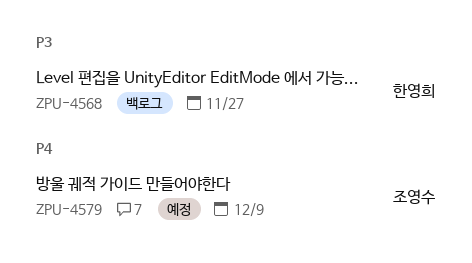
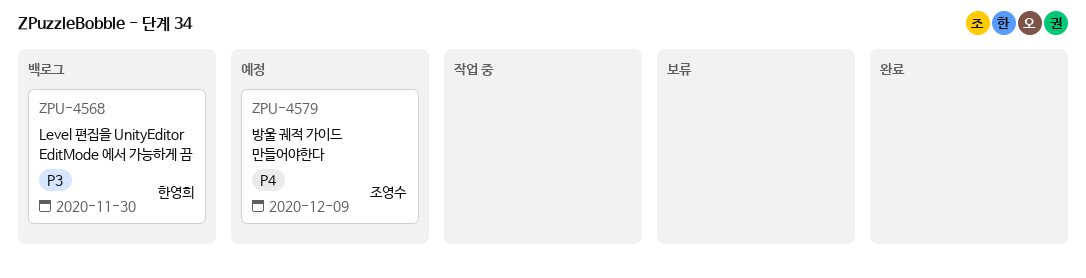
ZPU-4568, due: Nov 27 -> Nov 30

